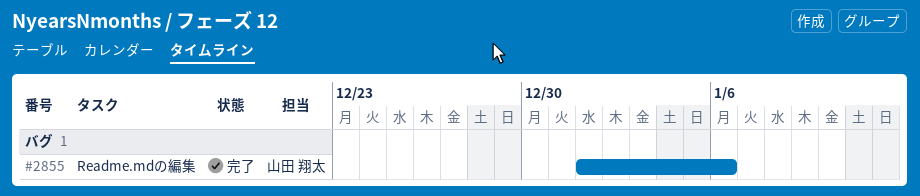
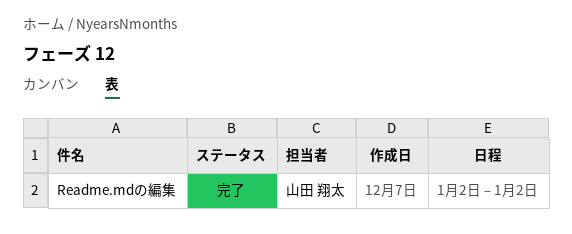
Readme.mdの編集, start: Jan 1 -> Jan 2
Readme.mdの編集, due: Jan 6 -> Jan 2

